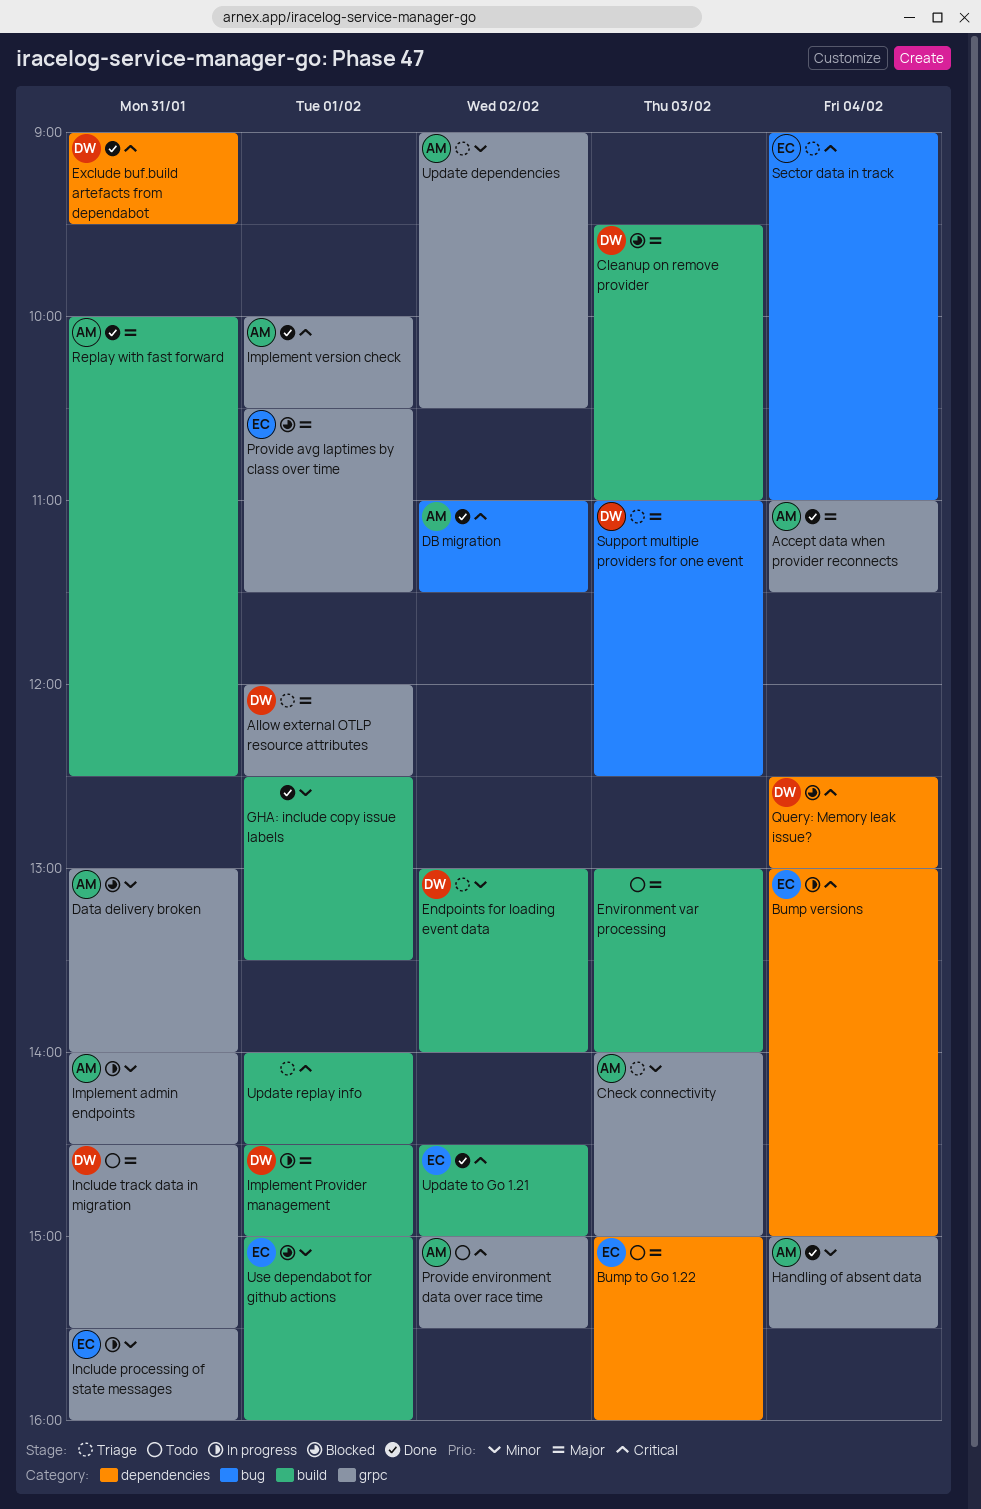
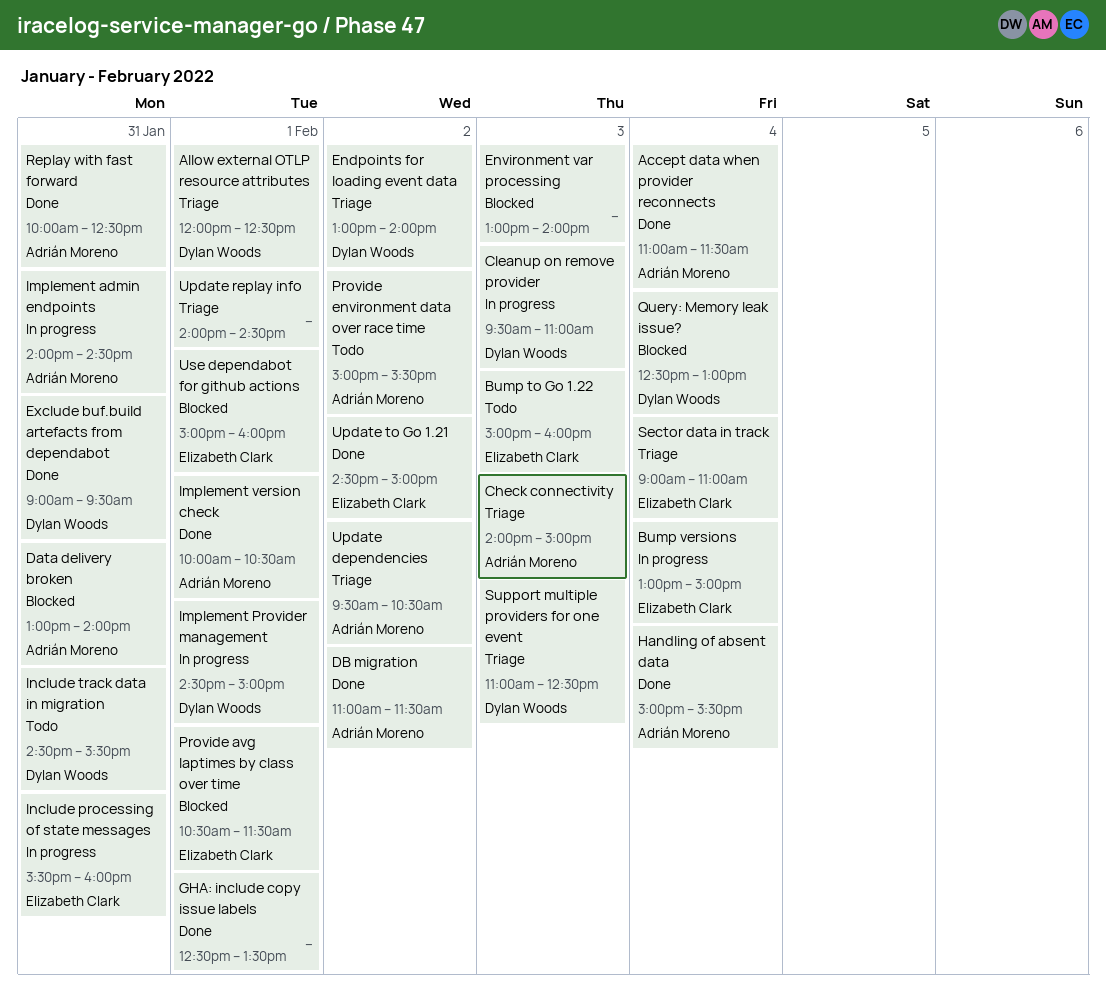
Cleanup on remove provider, status: Blocked -> In progress
Environment var processing, status: Todo -> Blocked
Update dependencies, begins: 09:00 -> 09:30

